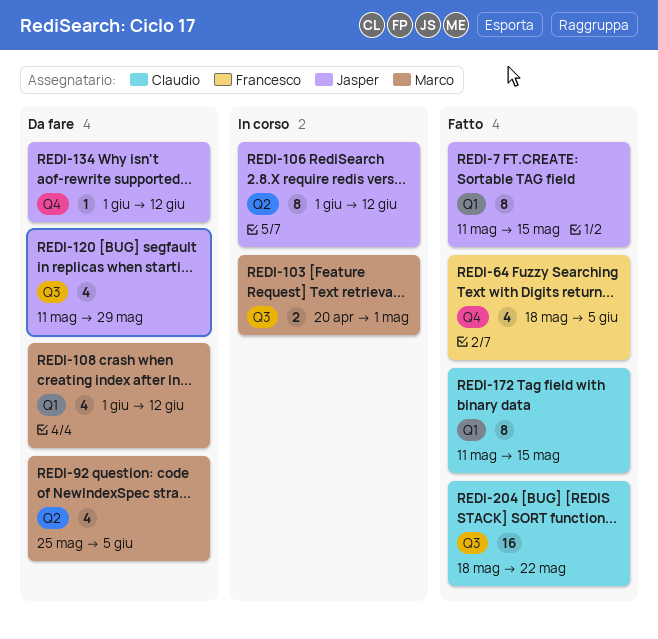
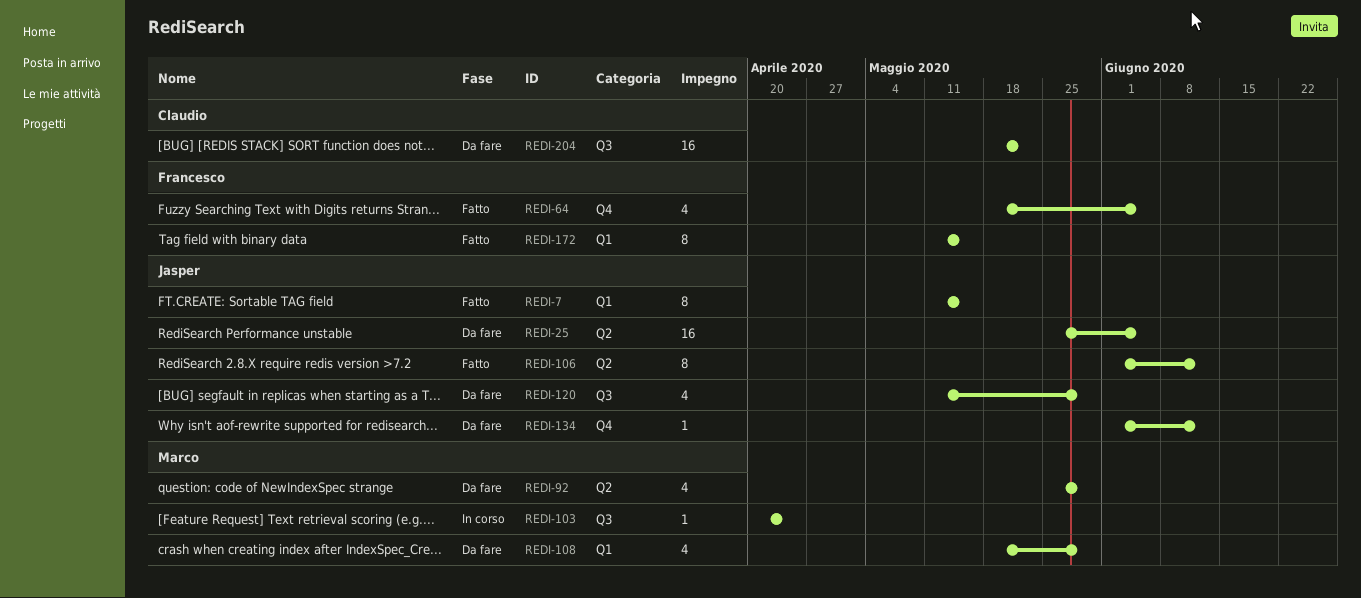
REDI-25: none -> present
REDI-92, due: Jun 5 -> May 29
REDI-103, estimate: 2 -> 1
REDI-103, due: May 1 -> Apr 24
REDI-106, status: In corso -> Fatto
REDI-108, start: Jun 1 -> May 18
REDI-108, due: Jun 12 -> May 29
REDI-172, owner: Claudio -> Francesco
REDI-204, status: Fatto -> Da fare

